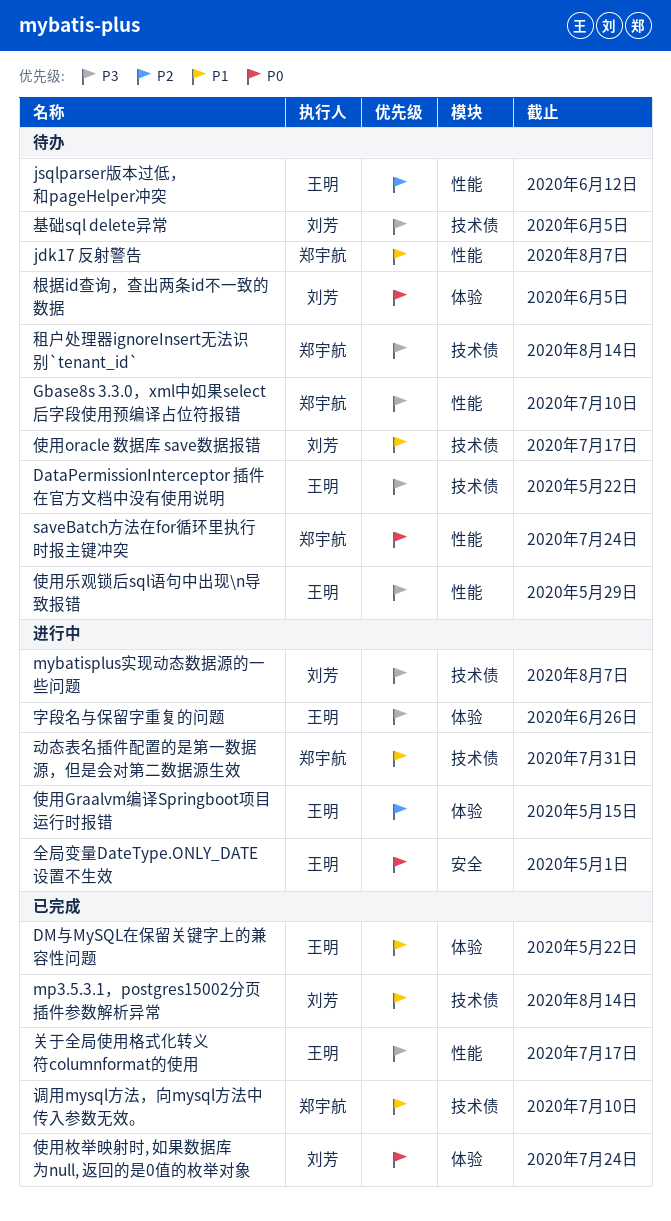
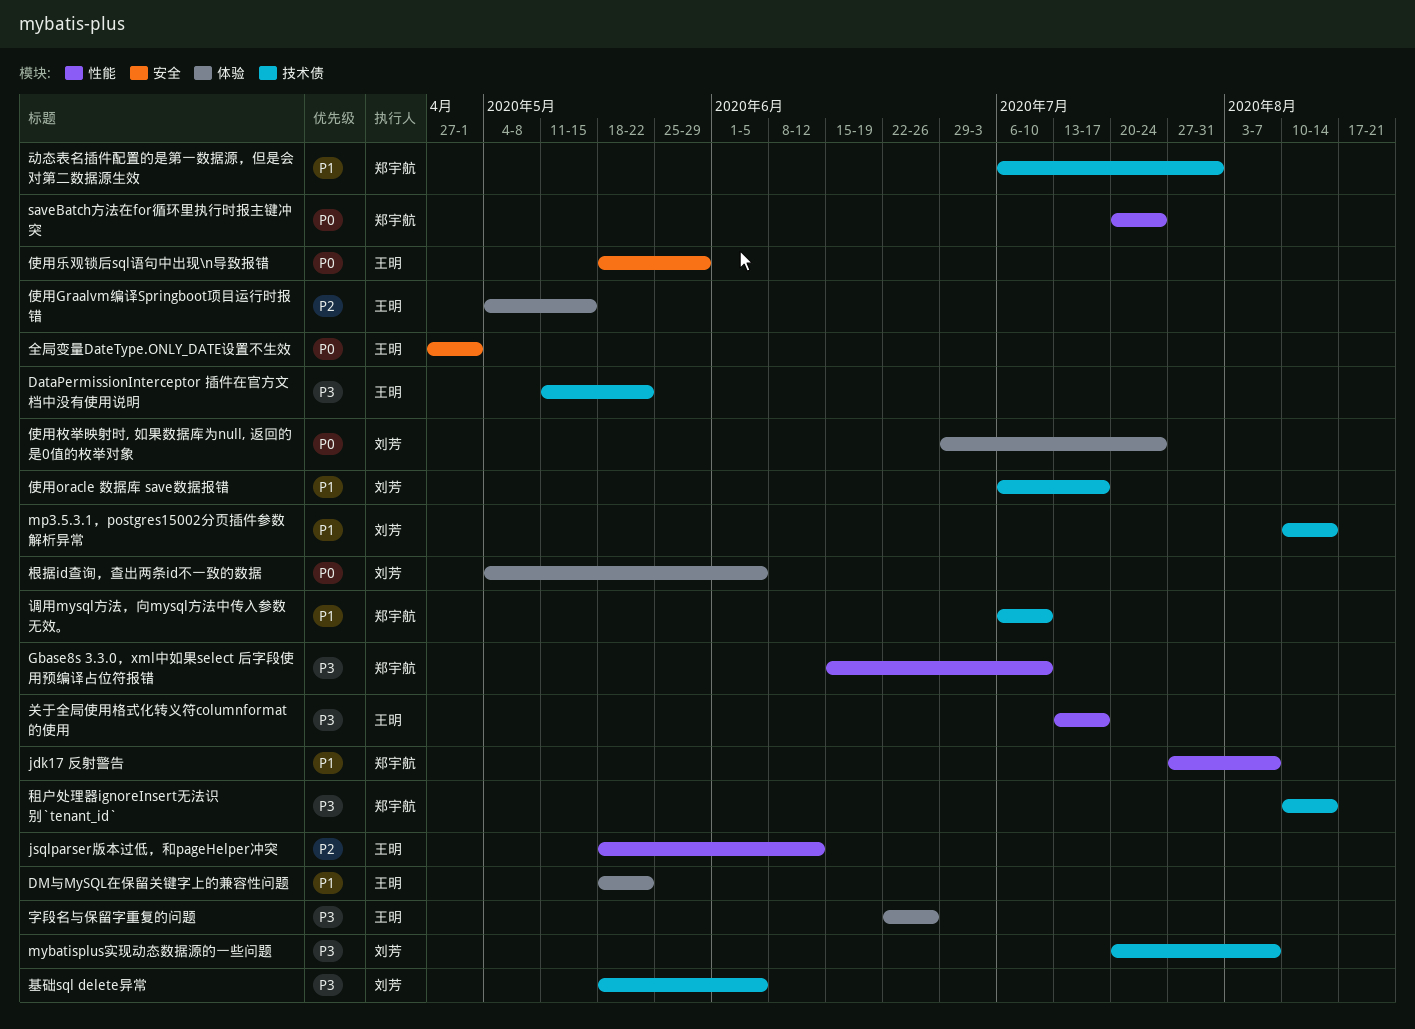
使用乐观锁后sql语句中出现\n导致报错, priority: P3 -> P0
使用乐观锁后sql语句中出现\n导致报错, label: 性能 -> 安全

